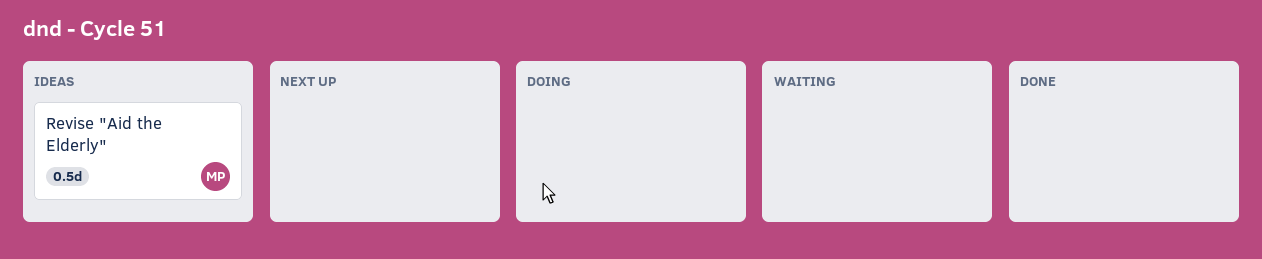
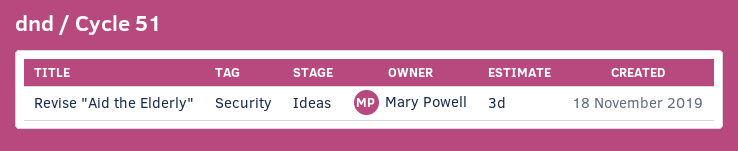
Revise "Aid the Elderly", estimate: 0.5d -> 3d

